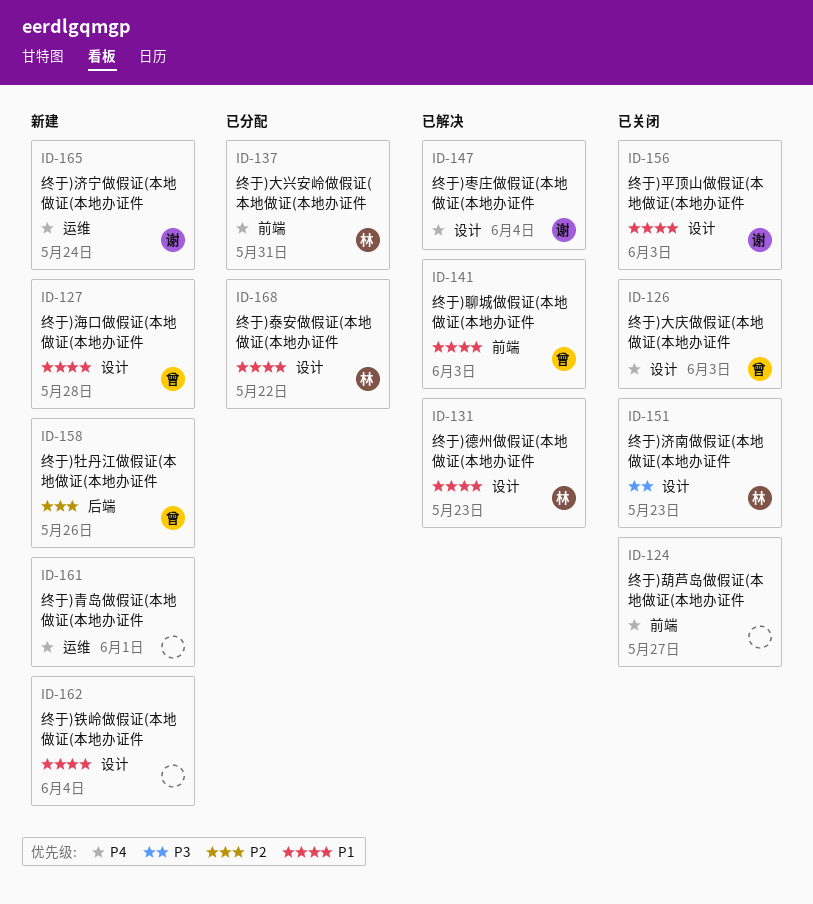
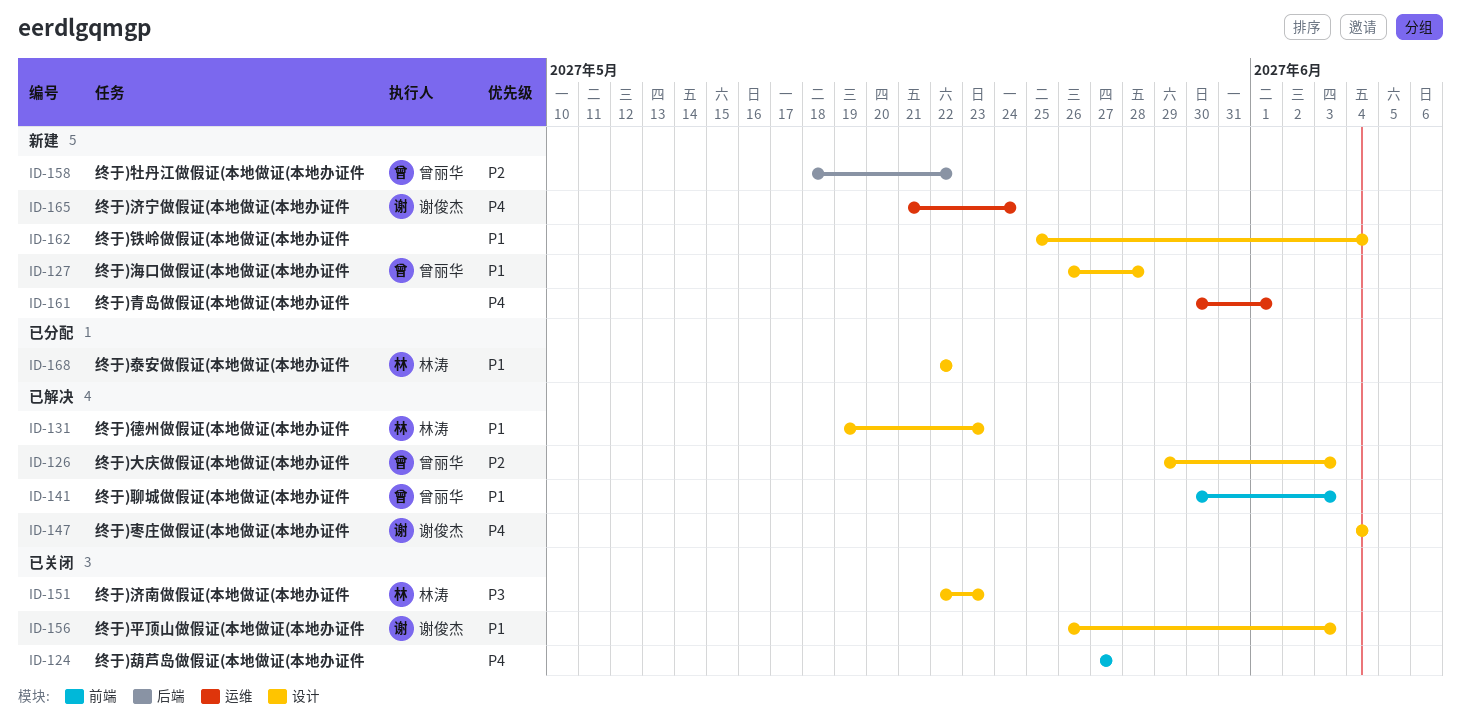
ID-126, status: 已关闭 -> 已解决
ID-126, priority: P4 -> P2
ID-137: present -> none
ID-158, due: May 26 -> May 22

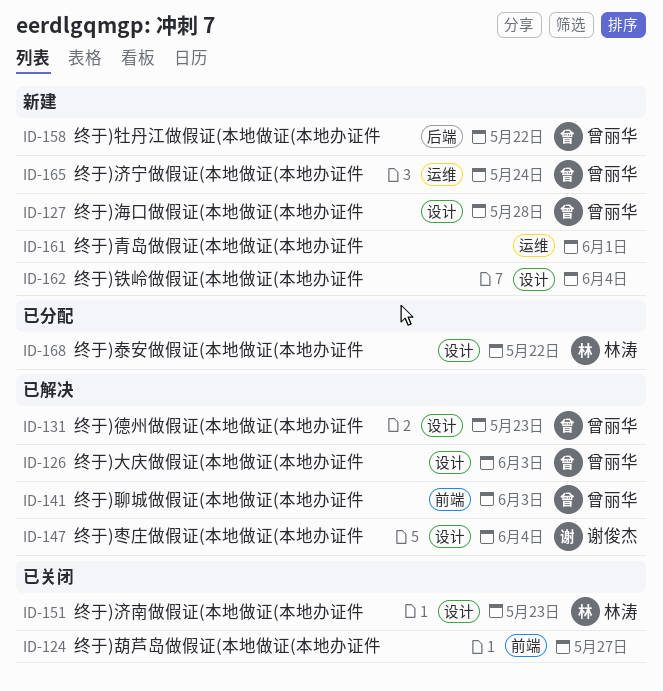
ID-131, owner: 林涛 -> 曾丽华
ID-156: present -> none
ID-165, owner: 谢俊杰 -> 曾丽华

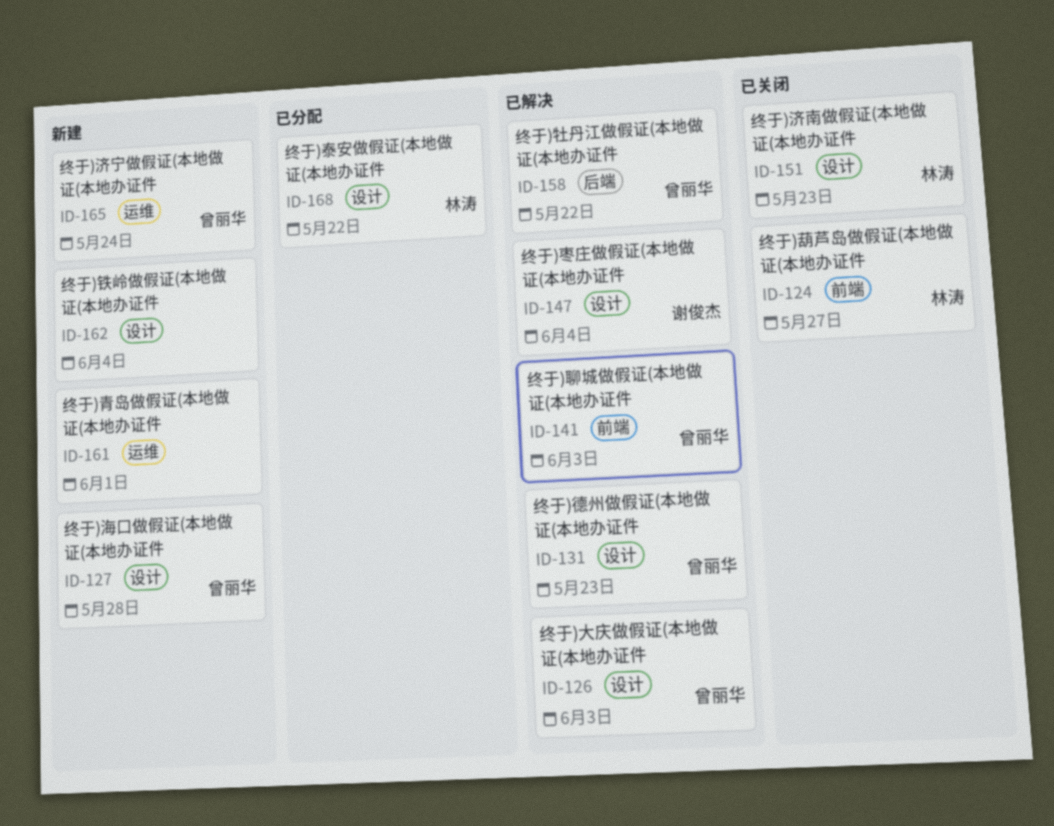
ID-124, owner: none -> 林涛
ID-158, status: 新建 -> 已解决

